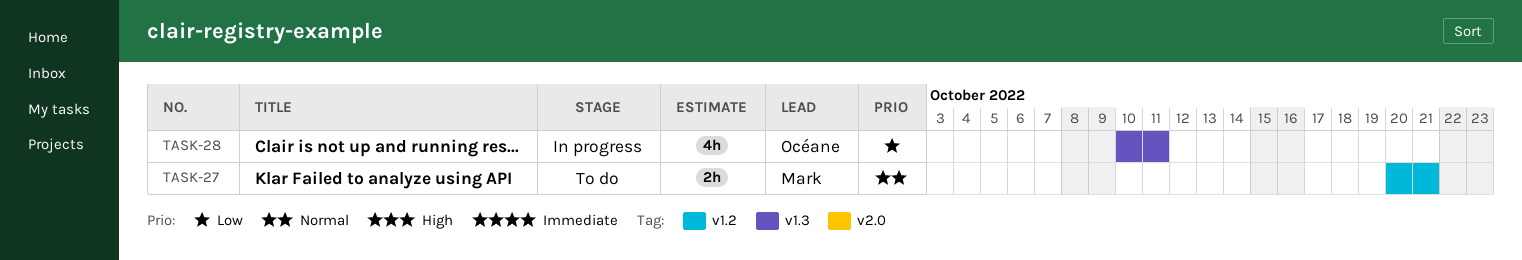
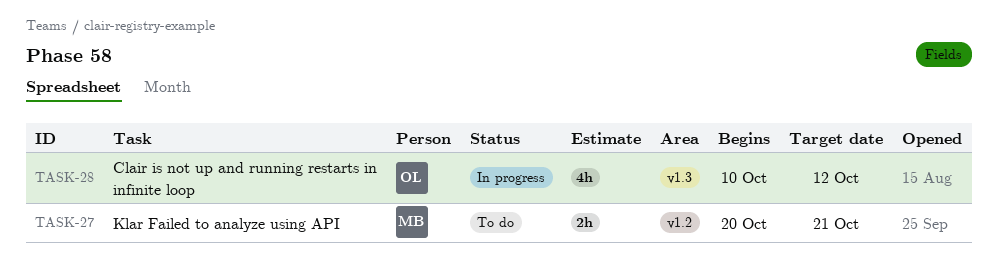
TASK-28, due: Oct 11 -> Oct 12

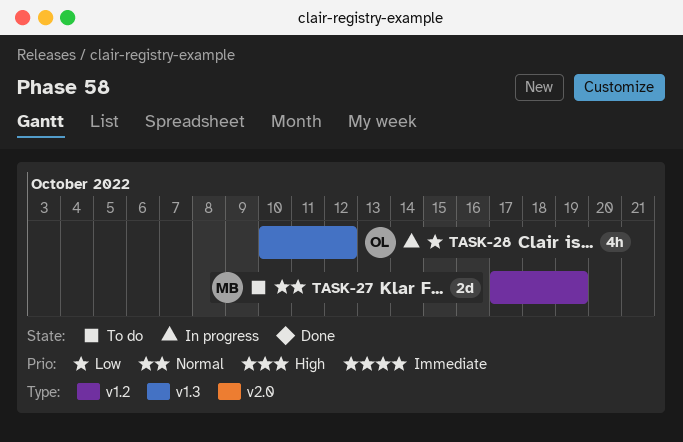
TASK-27, estimate: 2h -> 2d
TASK-27, start: Oct 20 -> Oct 17
TASK-27, due: Oct 21 -> Oct 19

